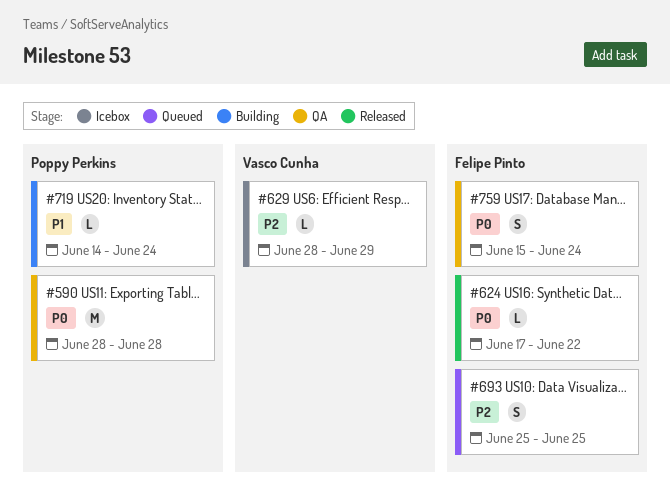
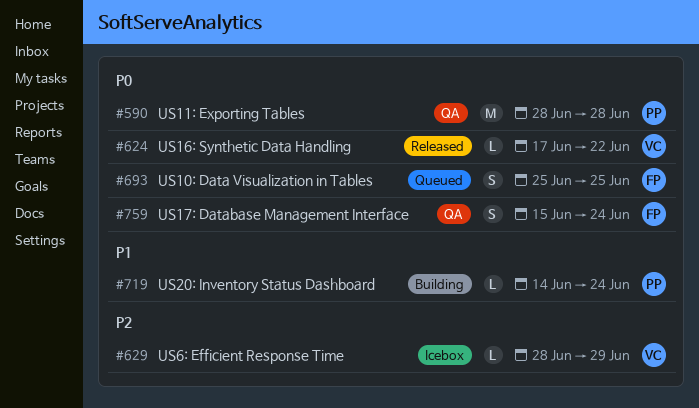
#624, owner: Felipe Pinto -> Vasco Cunha
#693, priority: P2 -> P0

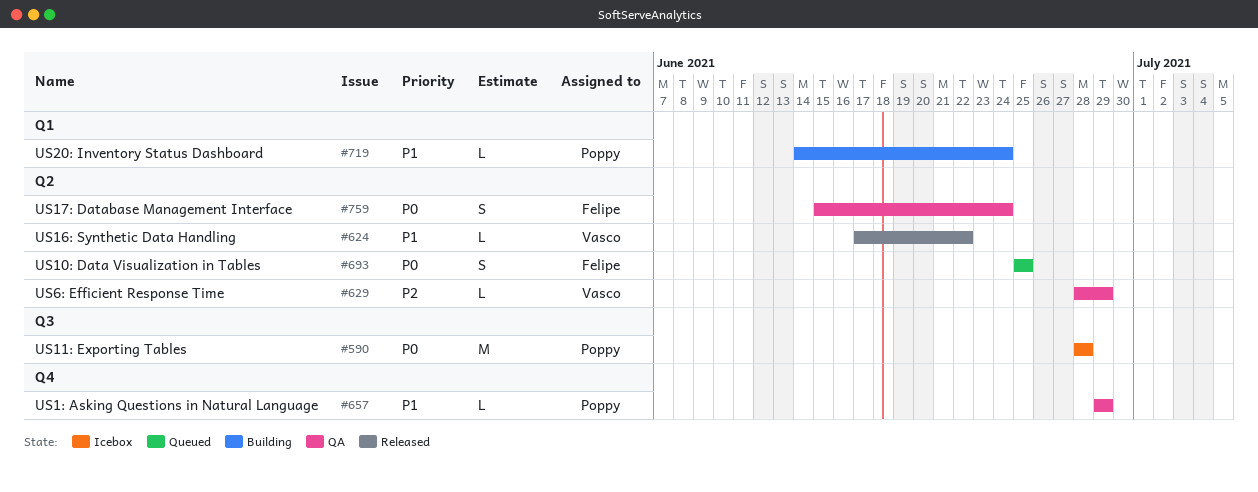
#590, status: QA -> Icebox
#624, priority: P0 -> P1
#629, status: Icebox -> QA
#657: none -> present

